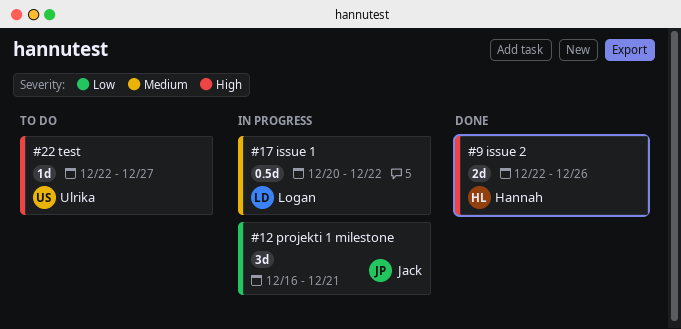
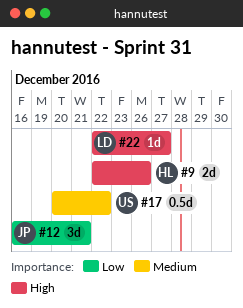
#17, owner: Logan -> Ulrika
#22, owner: Ulrika -> Logan

